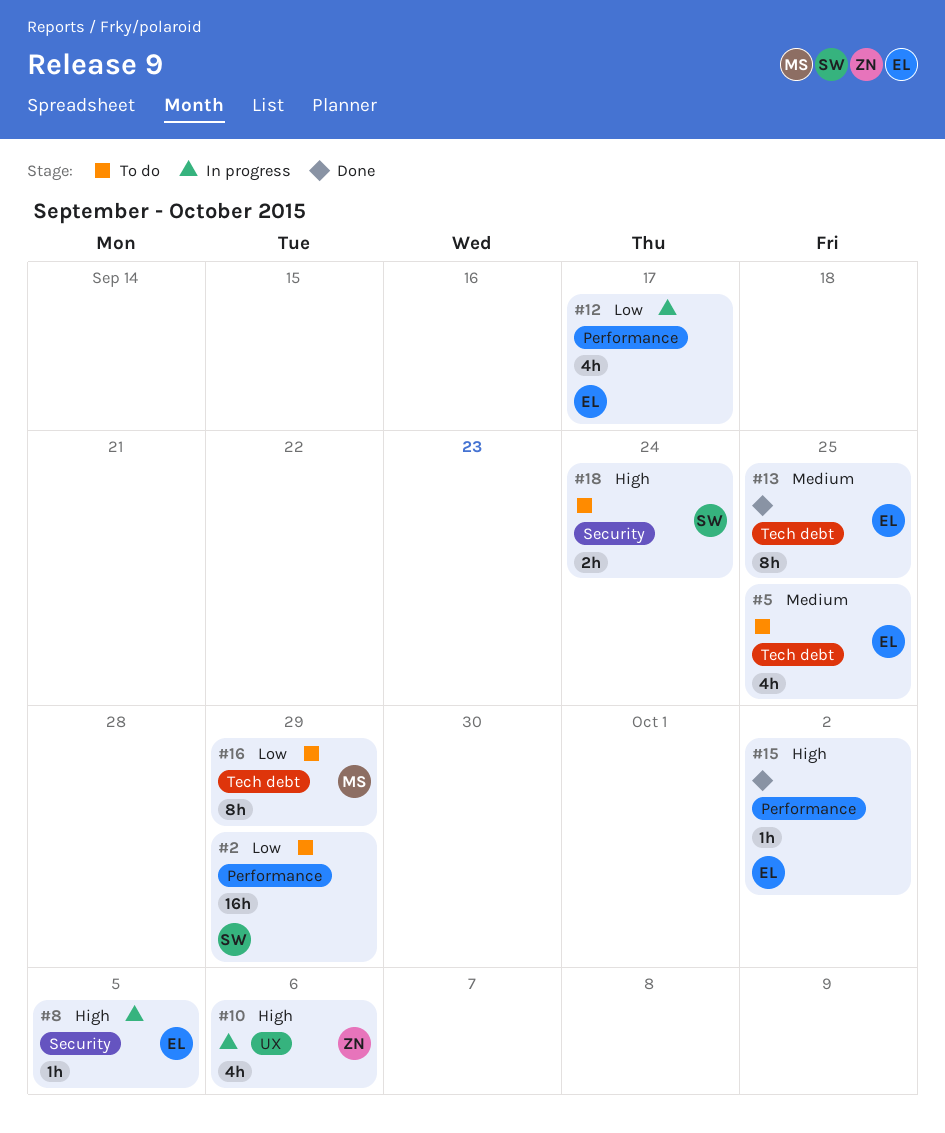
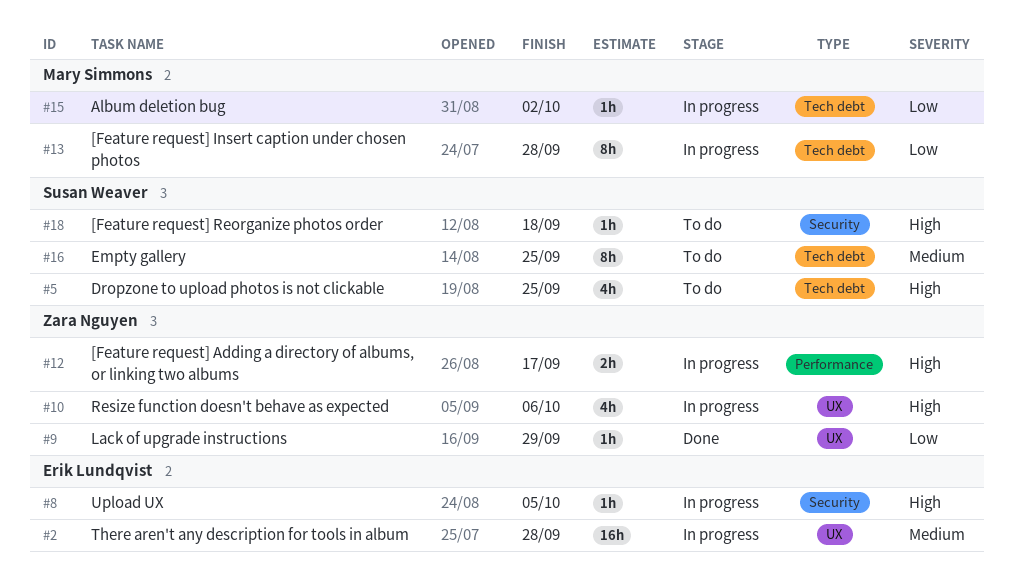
#2, status: To do -> In progress
#2, owner: Susan Weaver -> Erik Lundqvist
#2, priority: Low -> Medium
#2, label: Performance -> UX
#2, due: Sep 29 -> Sep 28
#5, owner: Erik Lundqvist -> Susan Weaver
#5, priority: Medium -> High
#9: none -> present
#12, owner: Erik Lundqvist -> Zara Nguyen
#12, priority: Low -> High
#12, estimate: 4h -> 2h
#13, status: Done -> In progress
#13, owner: Erik Lundqvist -> Mary Simmons
#13, priority: Medium -> Low
#13, due: Sep 25 -> Sep 28
#15, status: Done -> In progress
#15, owner: Erik Lundqvist -> Mary Simmons
#15, priority: High -> Low
#15, label: Performance -> Tech debt
#16, owner: Mary Simmons -> Susan Weaver
#16, priority: Low -> Medium
#16, due: Sep 29 -> Sep 25
#18, estimate: 2h -> 1h
#18, due: Sep 24 -> Sep 18

